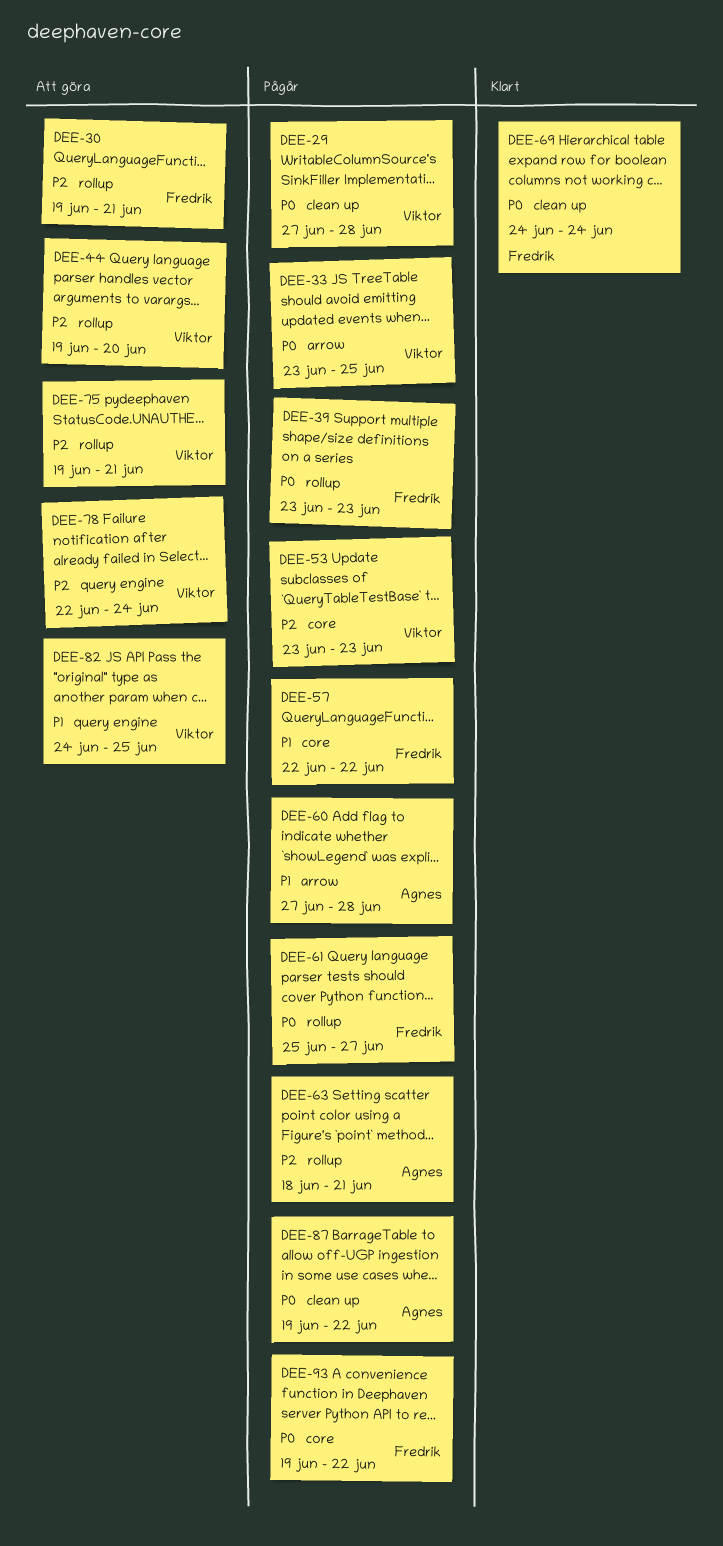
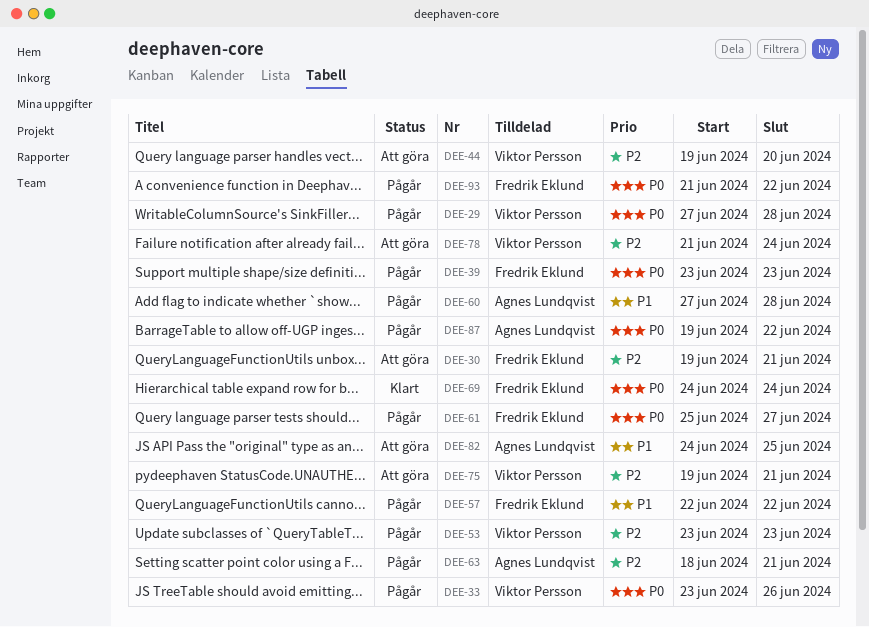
DEE-33, due: Jun 25 -> Jun 26
DEE-78, start: Jun 22 -> Jun 21
DEE-82, owner: Viktor Persson -> Agnes Lundqvist
DEE-93, start: Jun 19 -> Jun 21

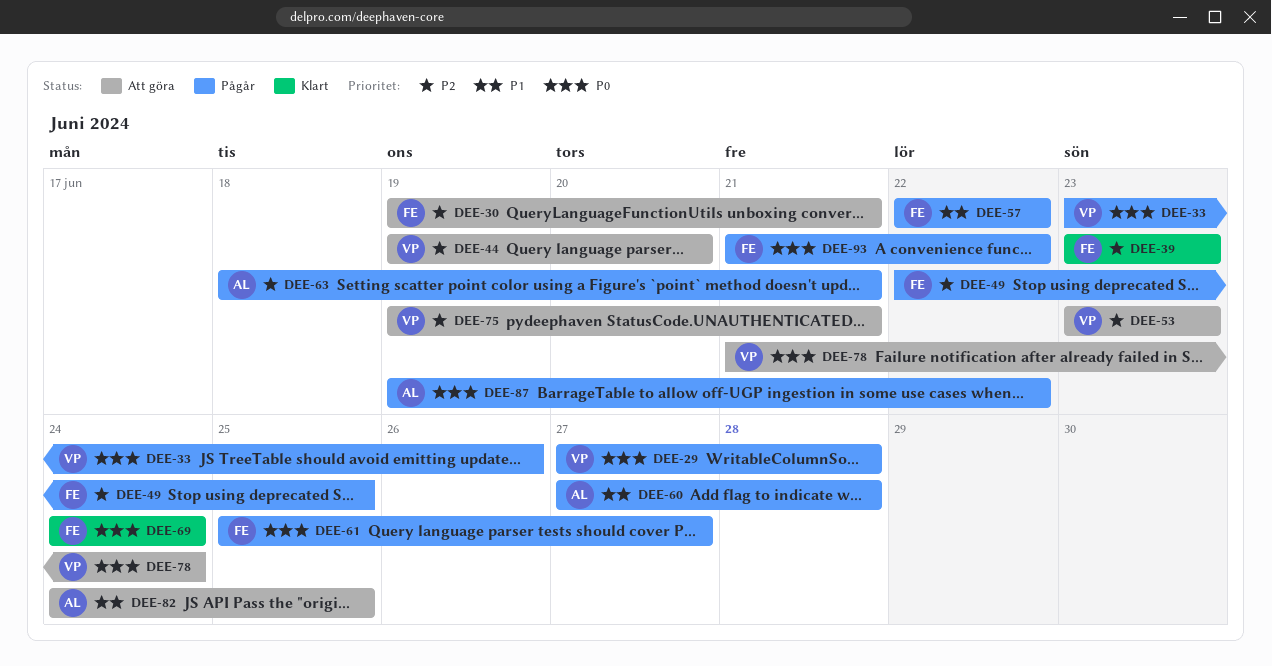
DEE-39, status: Pågår -> Klart
DEE-39, priority: P0 -> P2
DEE-49: none -> present
DEE-53, status: Pågår -> Att göra
DEE-78, priority: P2 -> P0

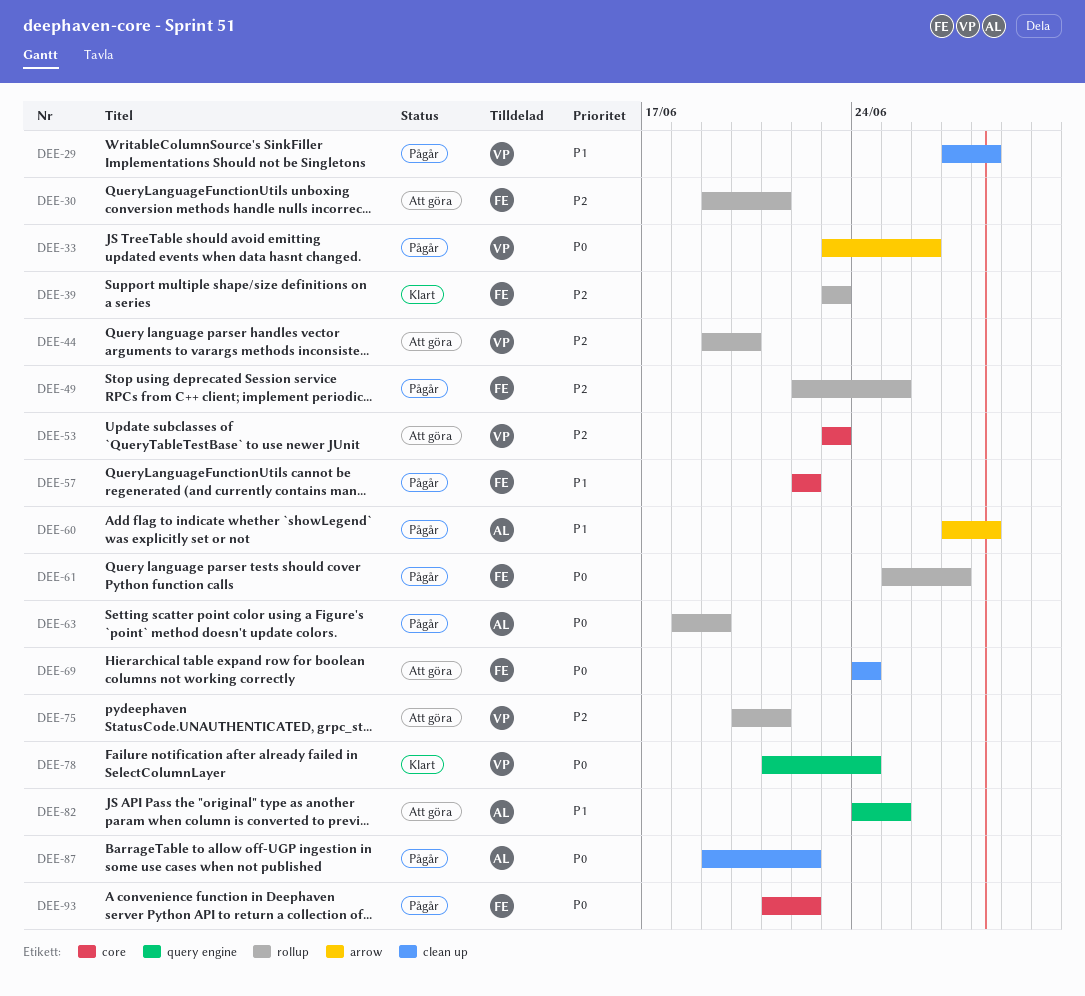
DEE-29, priority: P0 -> P1
DEE-63, priority: P2 -> P0
DEE-63, due: Jun 21 -> Jun 19
DEE-69, status: Klart -> Att göra
DEE-75, start: Jun 19 -> Jun 20
DEE-78, status: Att göra -> Klart

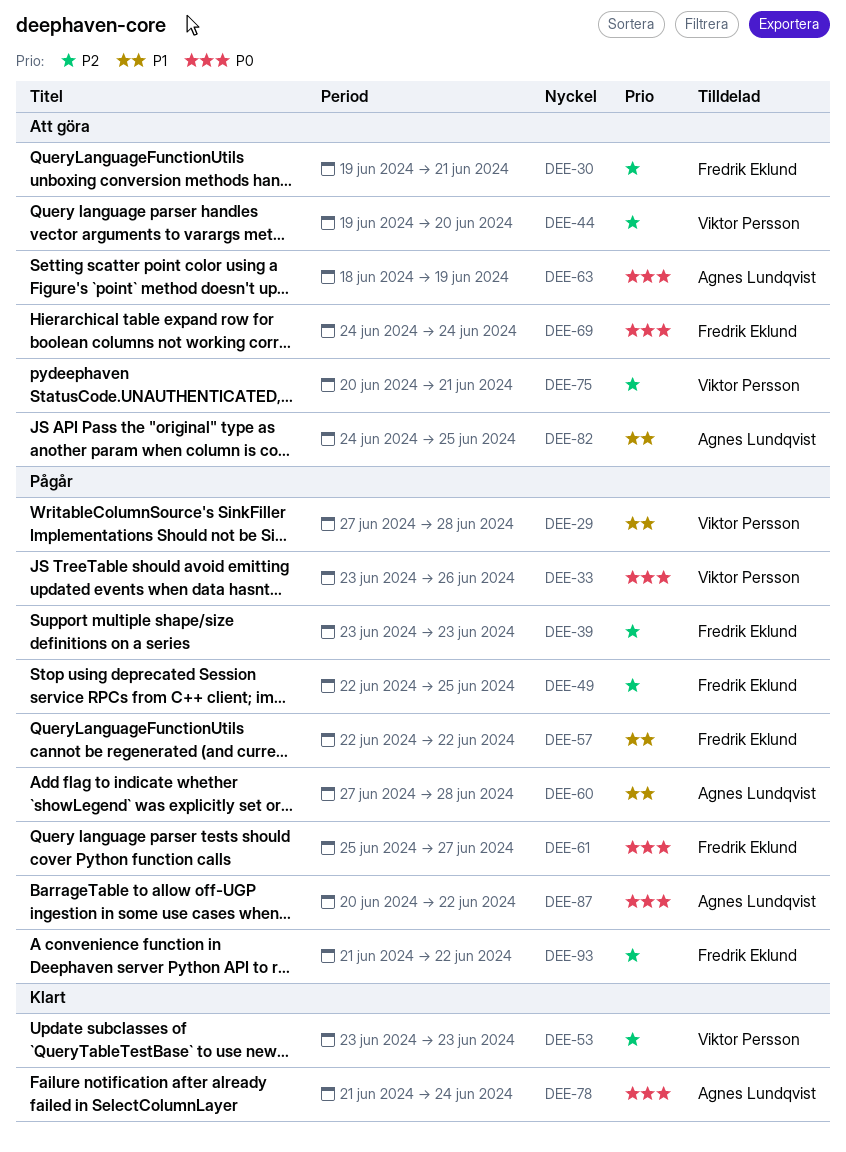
DEE-39, status: Klart -> Pågår
DEE-53, status: Att göra -> Klart
DEE-63, status: Pågår -> Att göra
DEE-78, owner: Viktor Persson -> Agnes Lundqvist
DEE-87, start: Jun 19 -> Jun 20
DEE-93, priority: P0 -> P2

